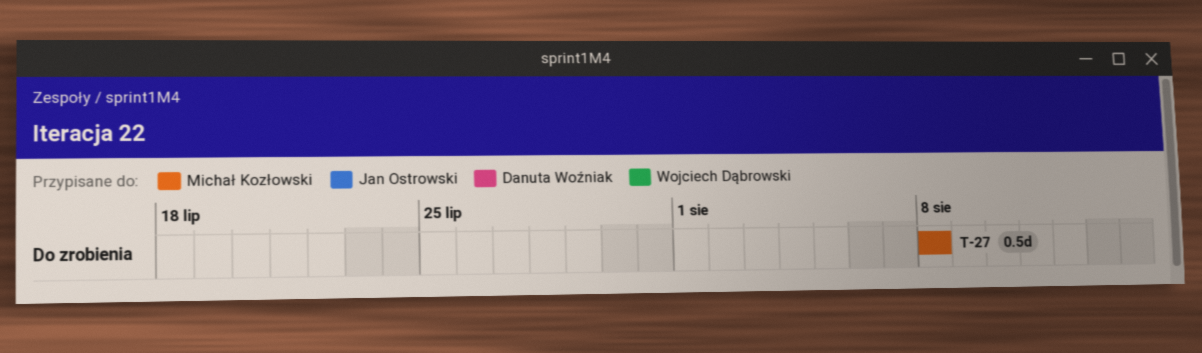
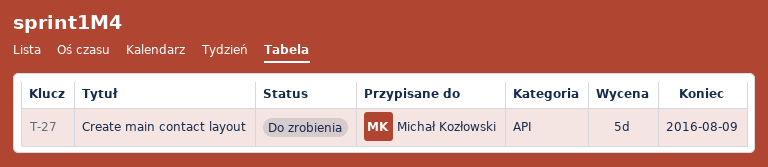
T-27, estimate: 0.5d -> 5d
T-27, due: Aug 8 -> Aug 9

